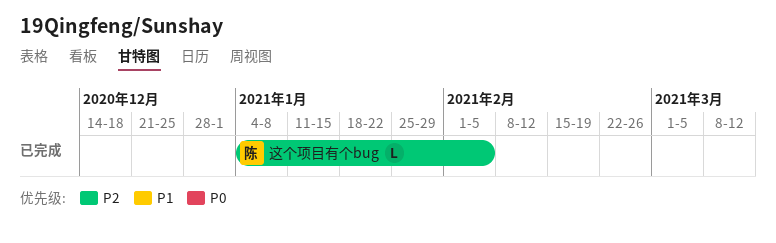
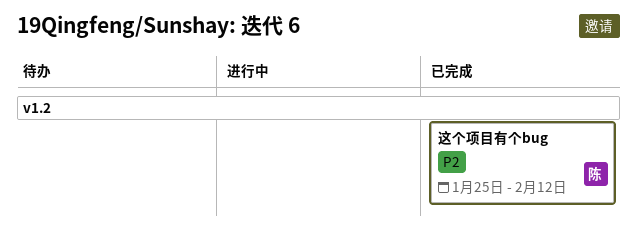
这个项目有个bug, start: Jan 4 -> Jan 25
这个项目有个bug, due: Feb 5 -> Feb 12

